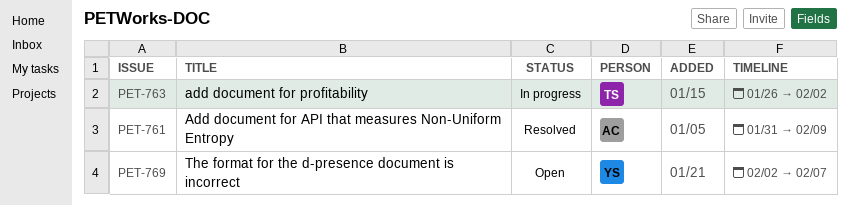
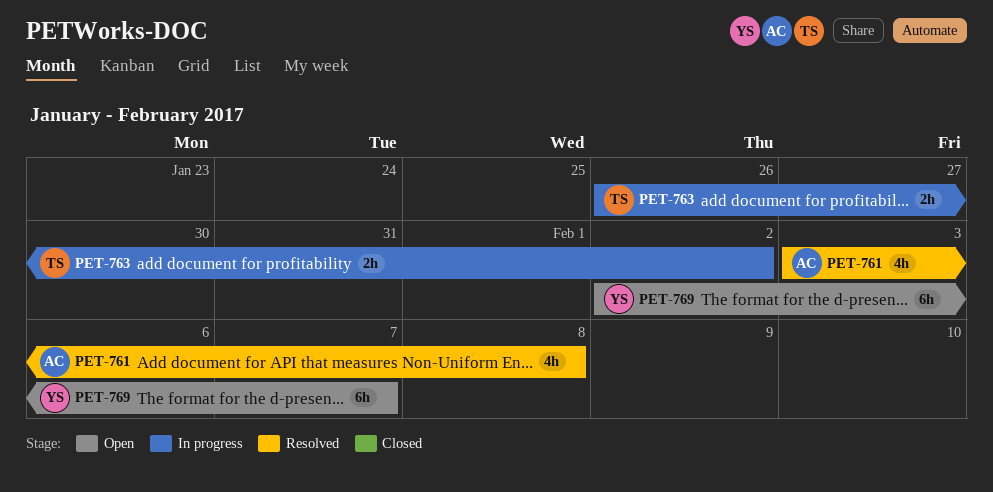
PET-761, start: Jan 31 -> Feb 3
PET-761, due: Feb 9 -> Feb 8

